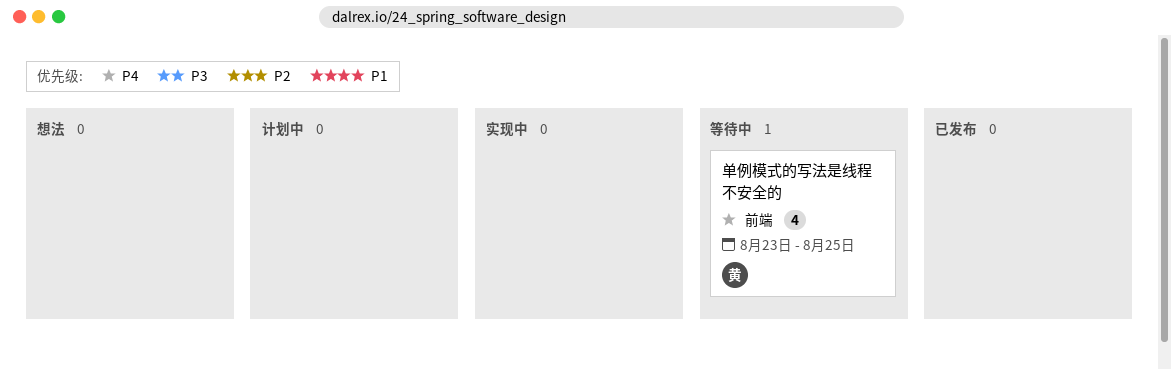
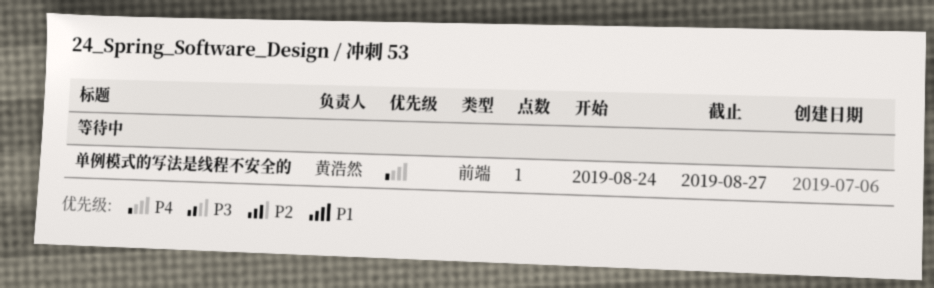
单例模式的写法是线程不安全的, estimate: 4 -> 1
单例模式的写法是线程不安全的, start: Aug 23 -> Aug 24
单例模式的写法是线程不安全的, due: Aug 25 -> Aug 27

